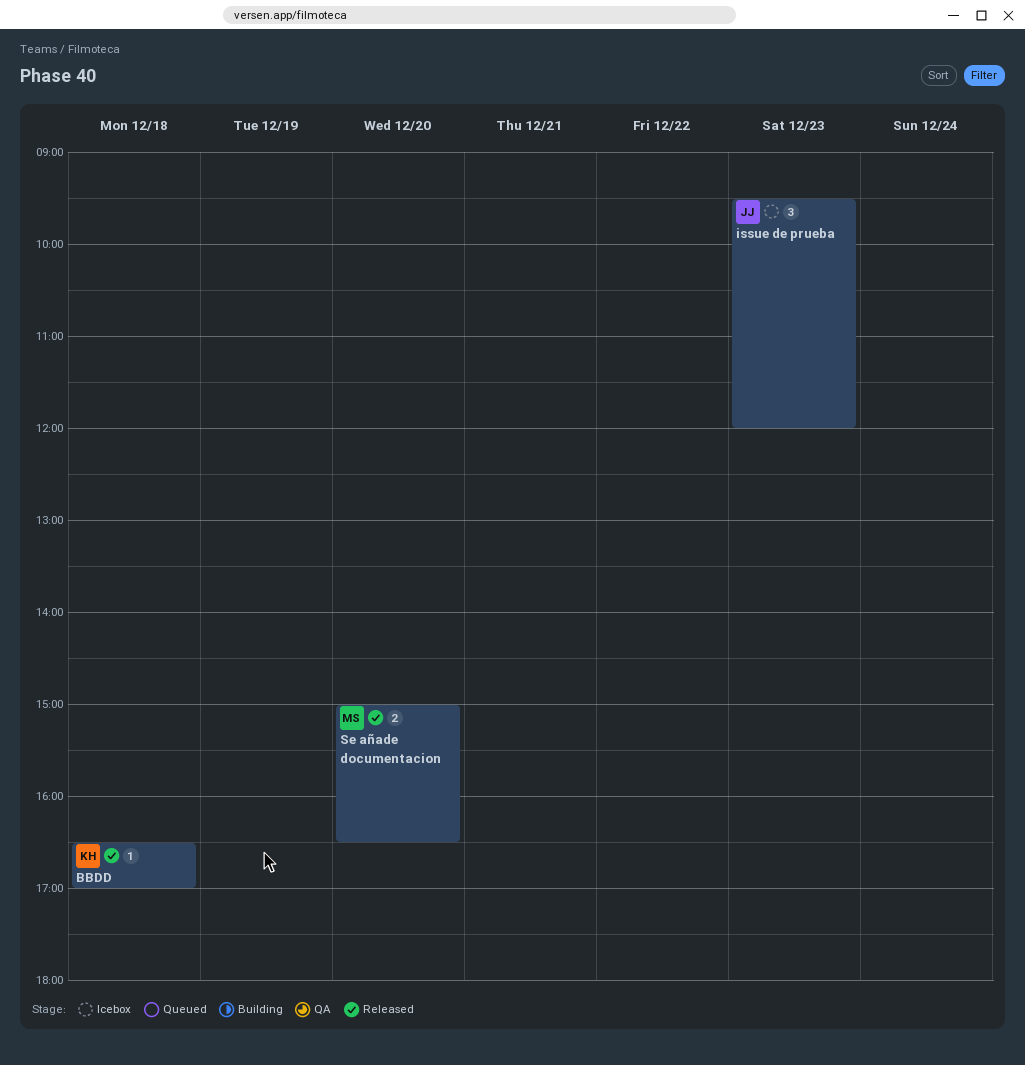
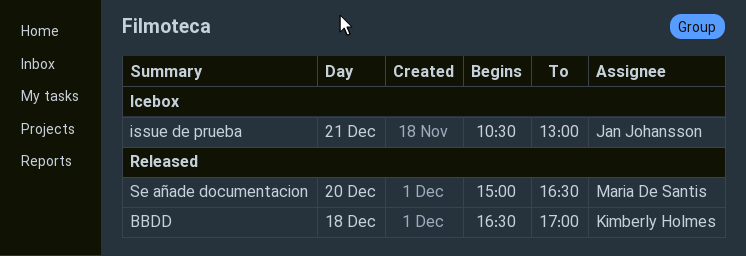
issue de prueba, day: Dec 23 -> Dec 21
issue de prueba, begins: 09:30 -> 10:30
issue de prueba, ends: 12:00 -> 13:00

